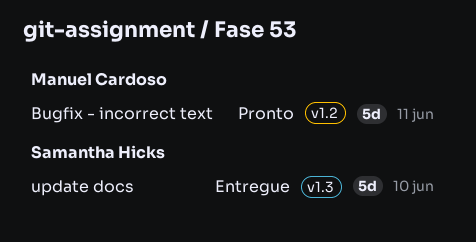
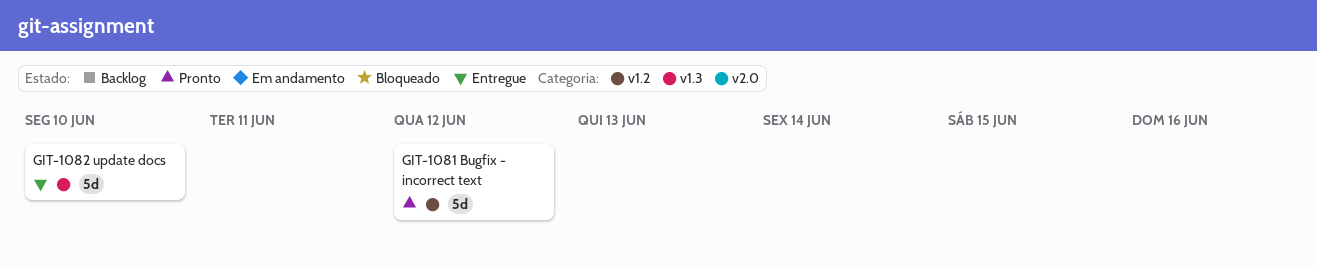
Bugfix - incorrect text, due: Jun 11 -> Jun 12

